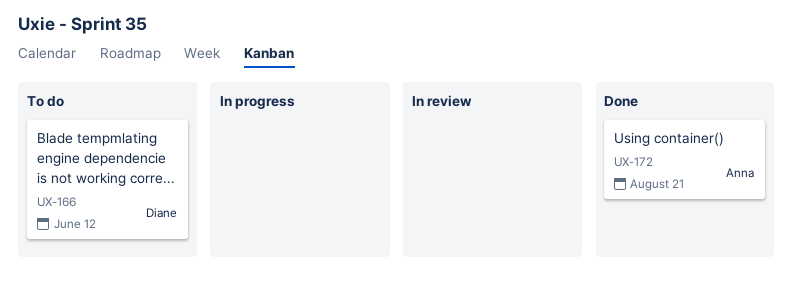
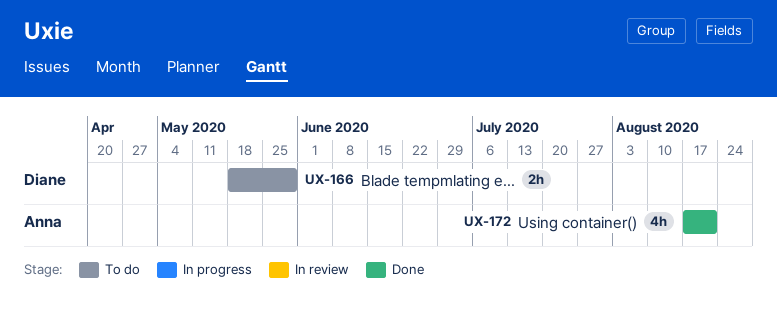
UX-166, due: Jun 12 -> May 29

